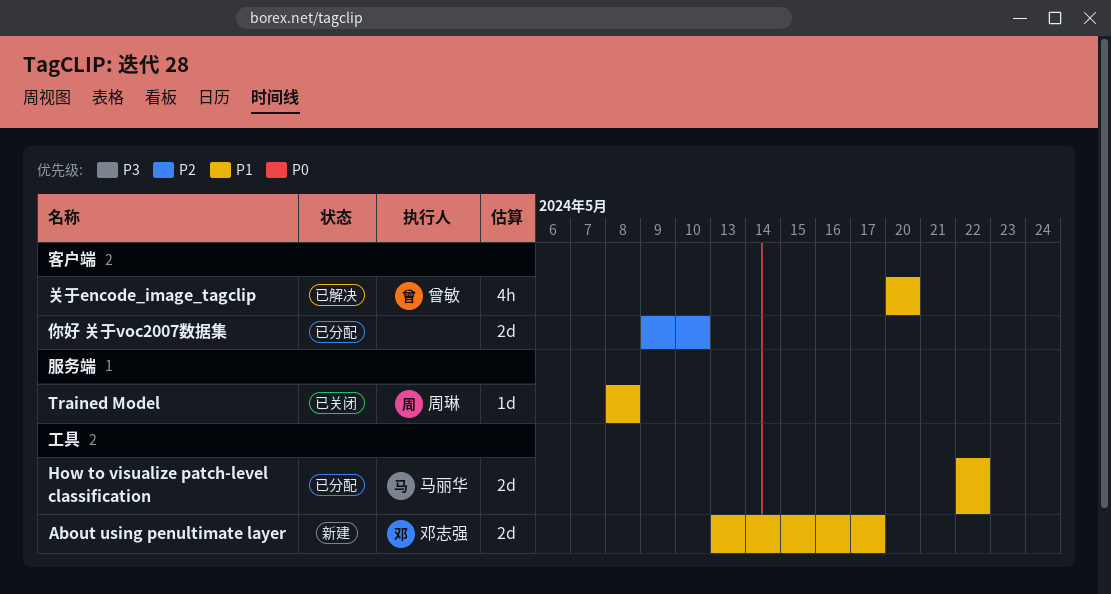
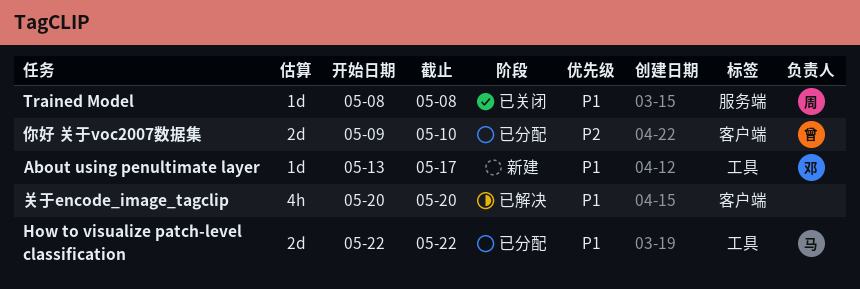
About using penultimate layer, estimate: 2d -> 1d
你好 关于voc2007数据集, owner: none -> 曾敏
关于encode_image_tagclip, owner: 曾敏 -> none

